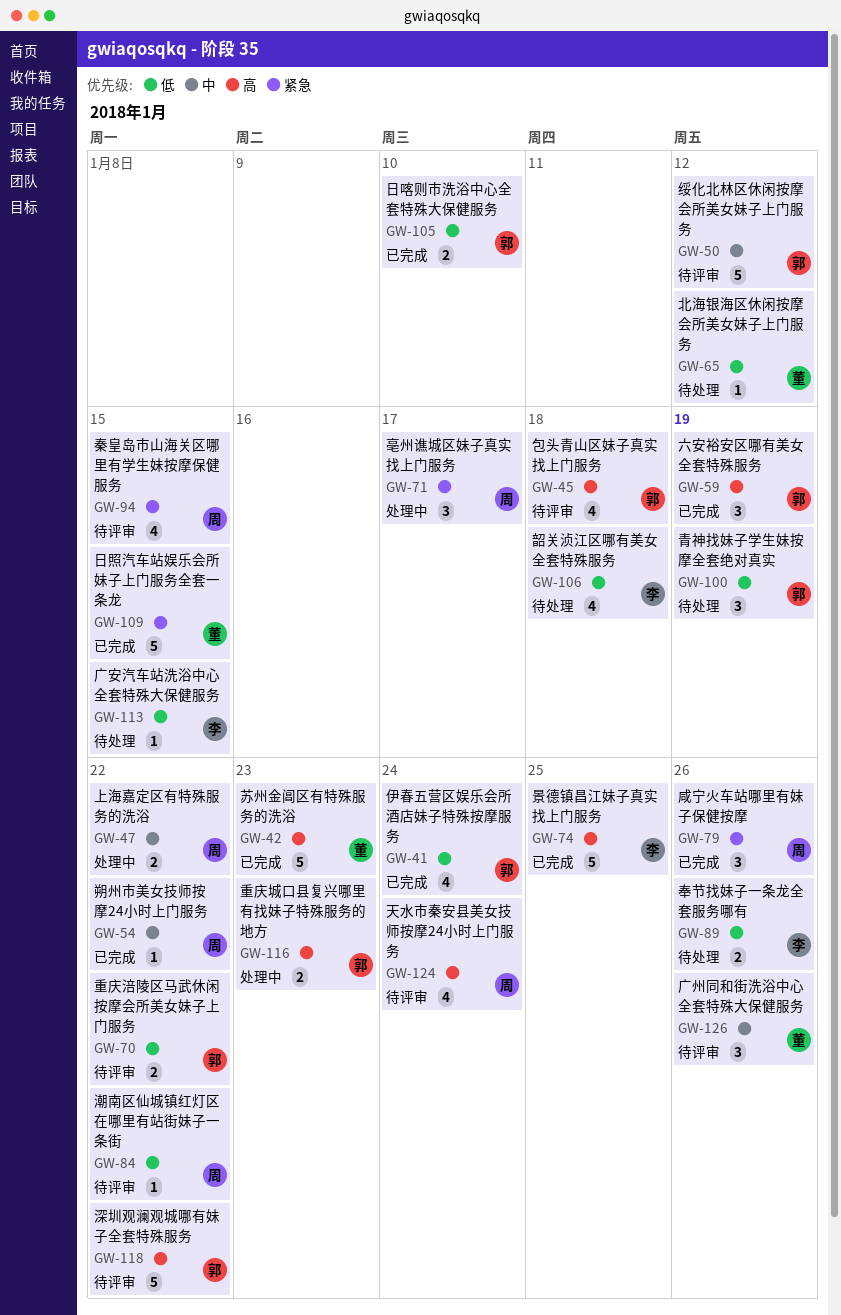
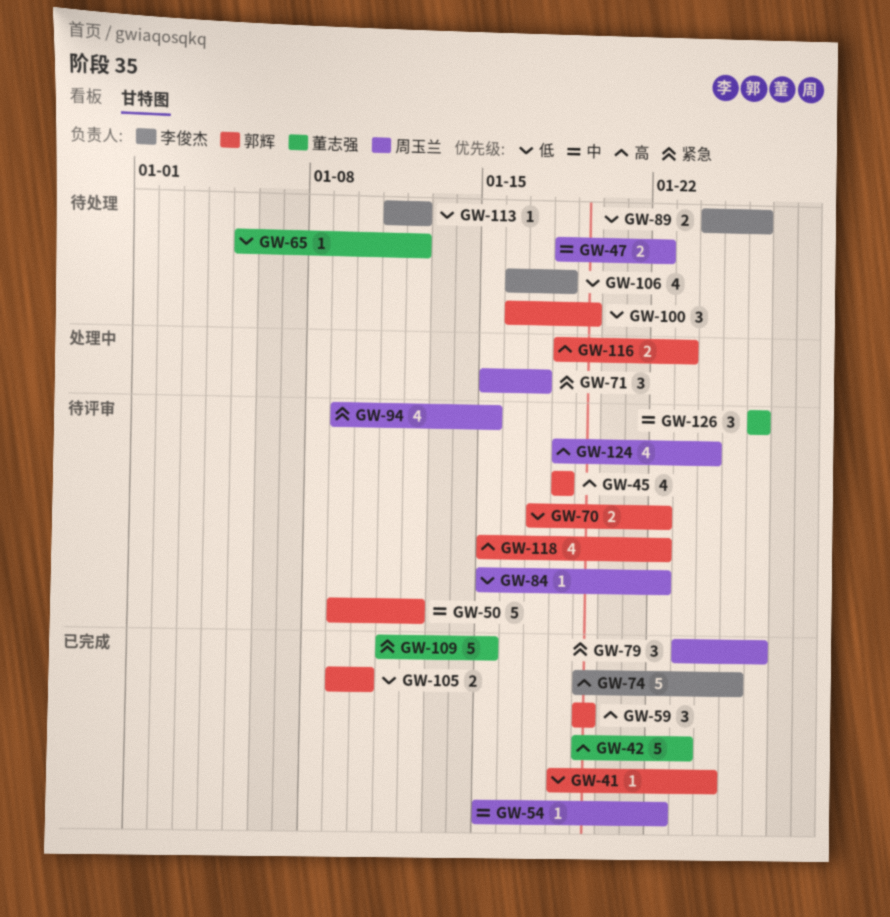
GW-41, estimate: 4 -> 1
GW-47, status: 处理中 -> 待处理
GW-113, due: Jan 15 -> Jan 12
GW-118, estimate: 5 -> 4

